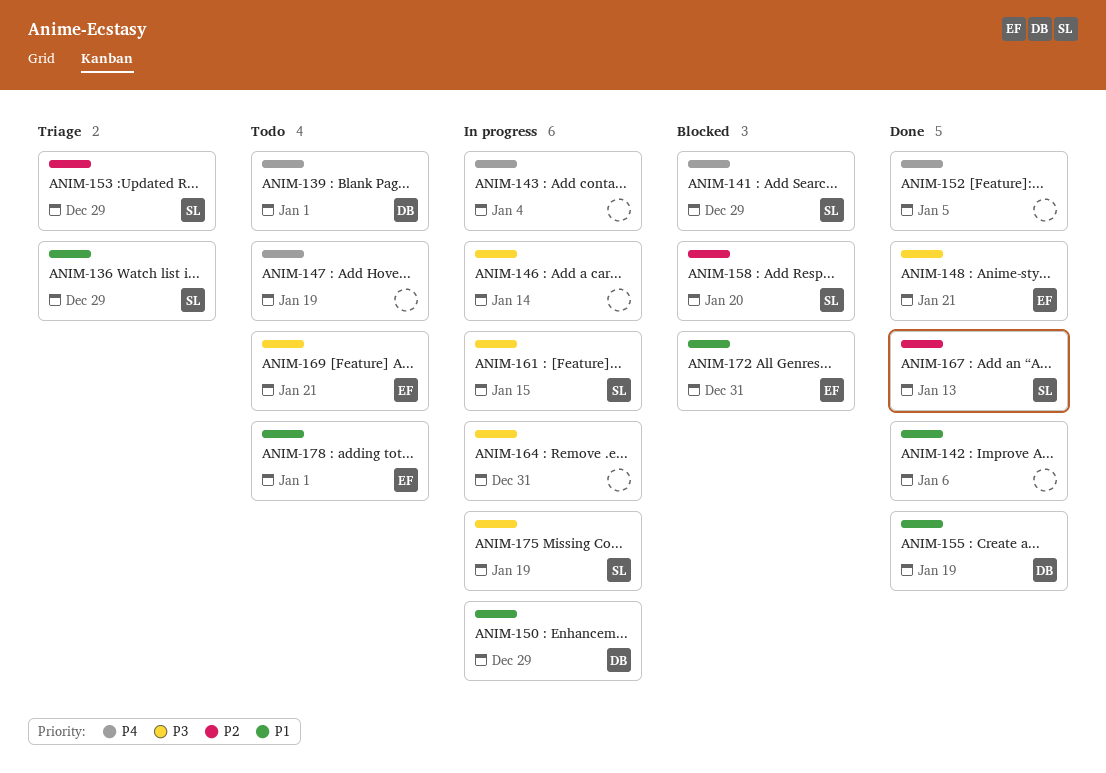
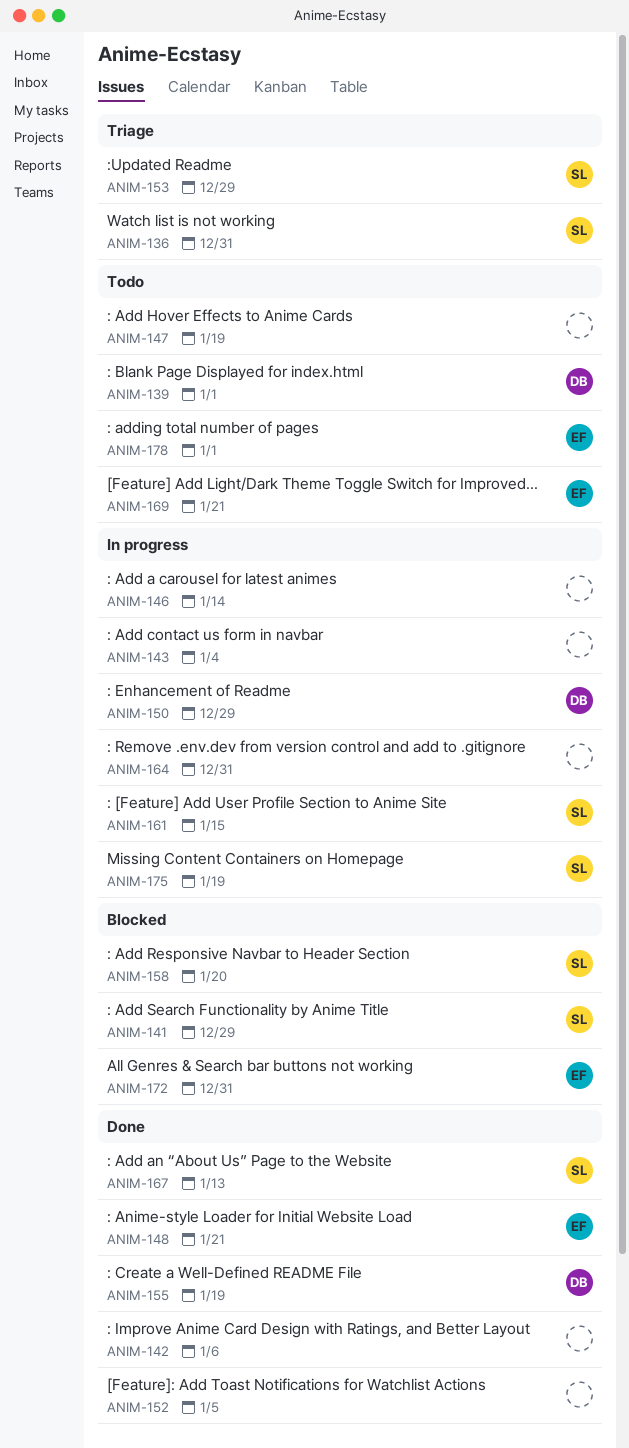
ANIM-136, due: Dec 29 -> Dec 31

